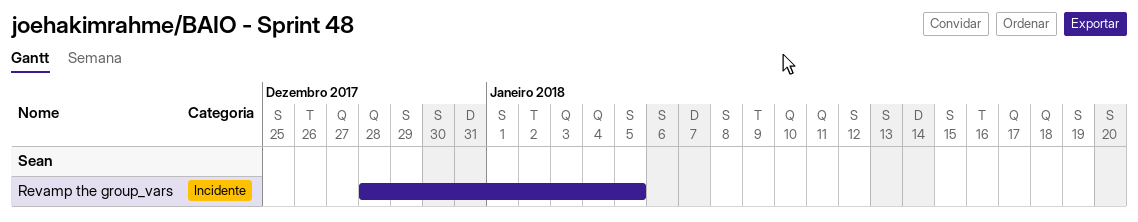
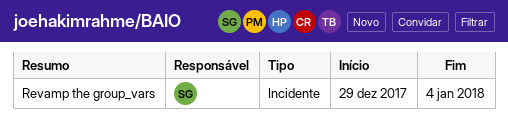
Revamp the group_vars, start: Dec 28 -> Dec 29
Revamp the group_vars, due: Jan 5 -> Jan 4

